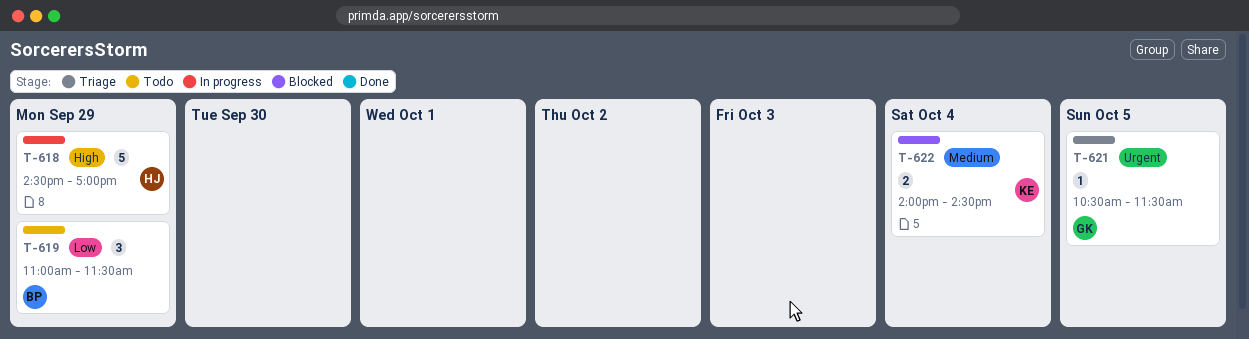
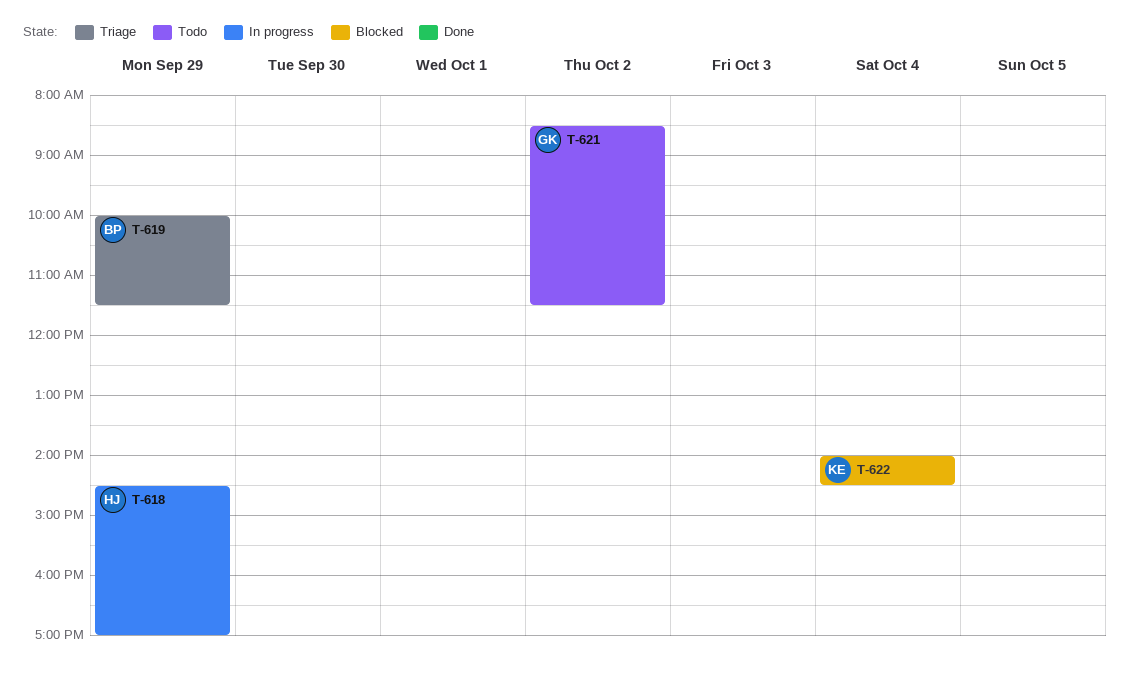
T-619, status: Todo -> Triage
T-619, begins: 11:00 -> 10:00
T-621, status: Triage -> Todo
T-621, day: Oct 5 -> Oct 2
T-621, begins: 10:30 -> 08:30

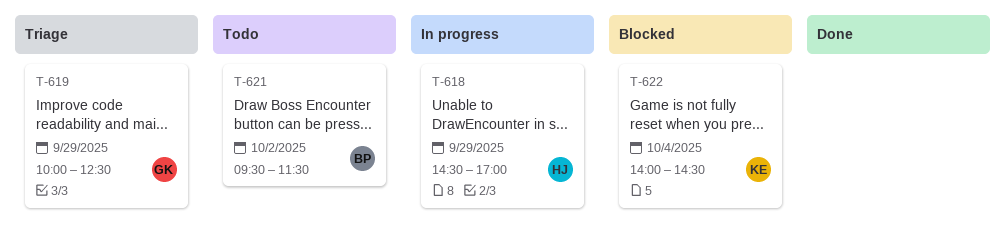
T-619, owner: BP -> GK
T-619, ends: 11:30 -> 12:30
T-621, owner: GK -> BP
T-621, begins: 08:30 -> 09:30

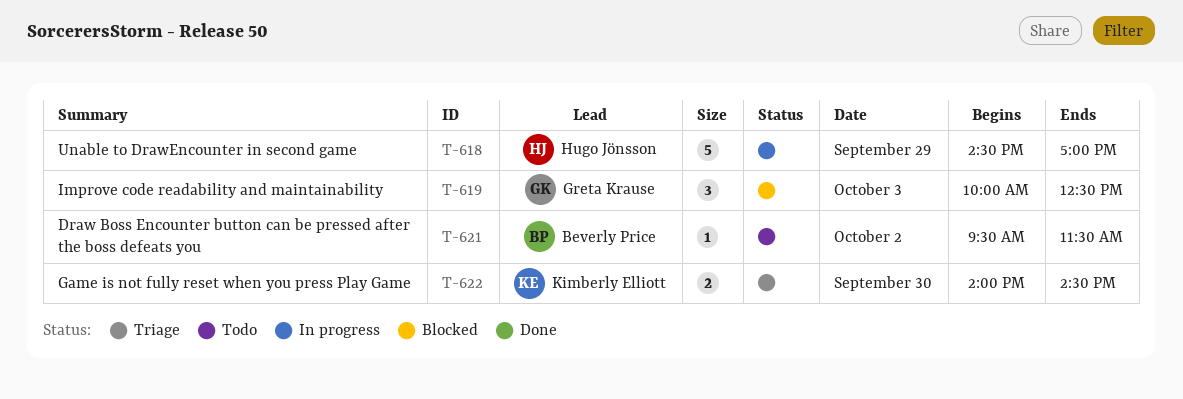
T-619, status: Triage -> Blocked
T-619, day: Sep 29 -> Oct 3
T-622, status: Blocked -> Triage
T-622, day: Oct 4 -> Sep 30

